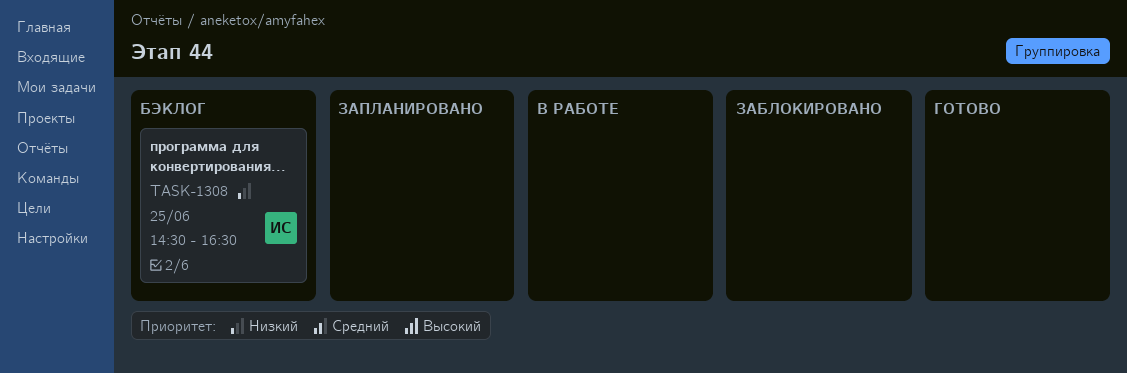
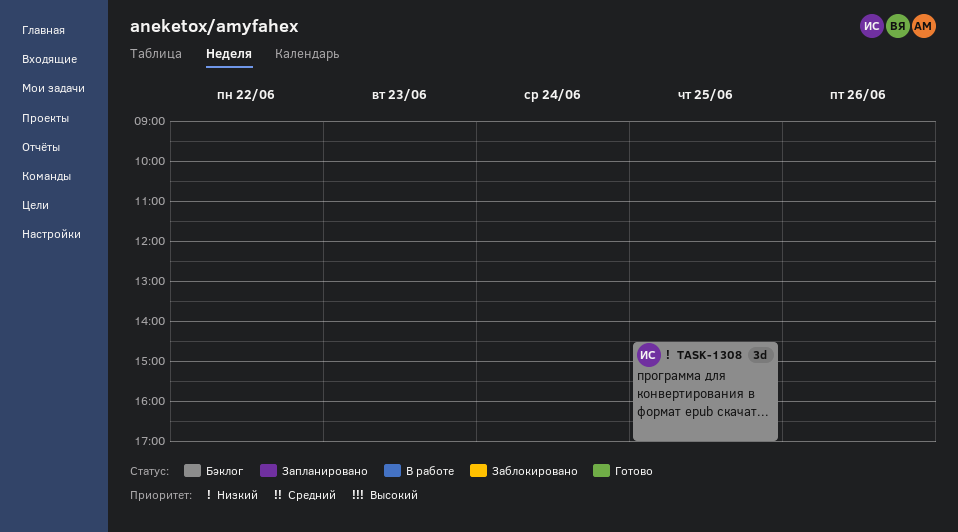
TASK-1308, ends: 16:30 -> 17:00

